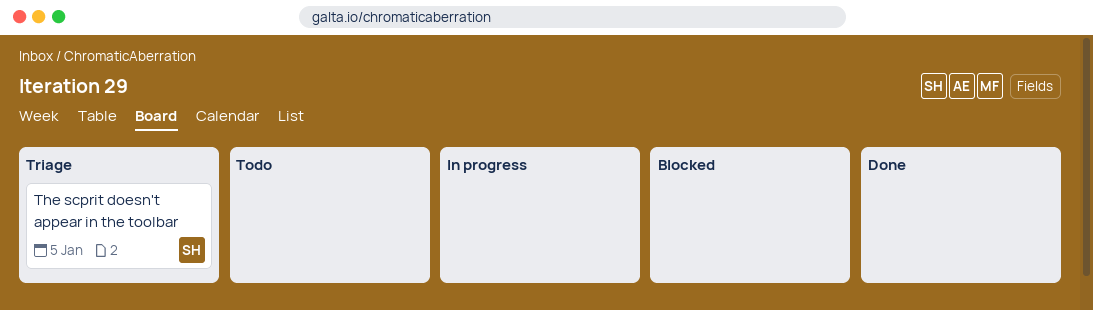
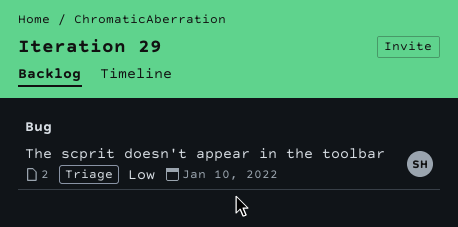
The scprit doesn't appear in the toolbar, due: Jan 5 -> Jan 10

